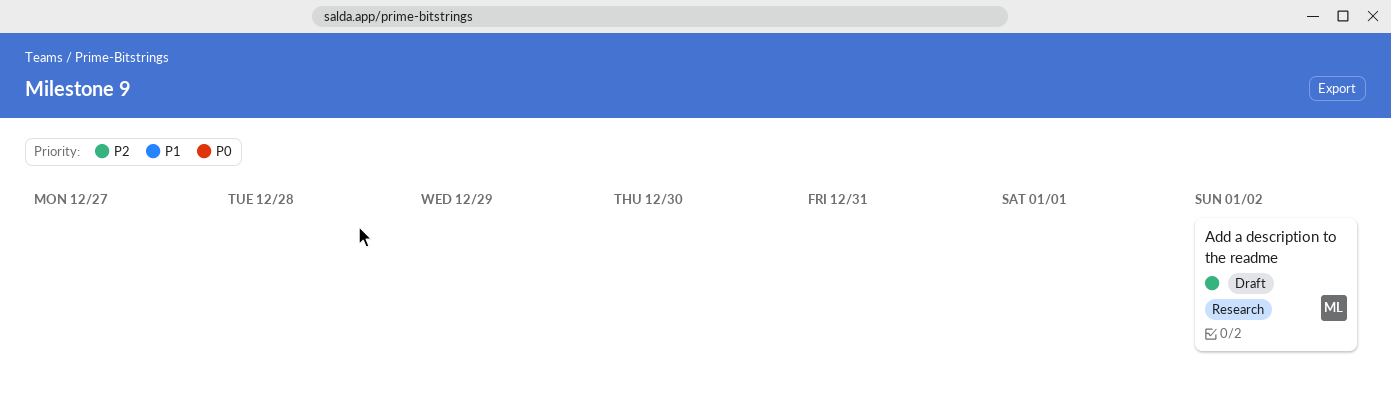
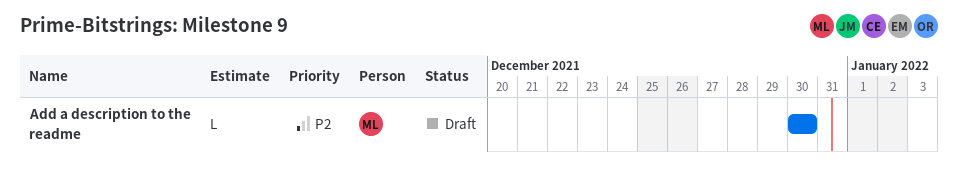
Add a description to the readme, due: Jan 2 -> Dec 30

